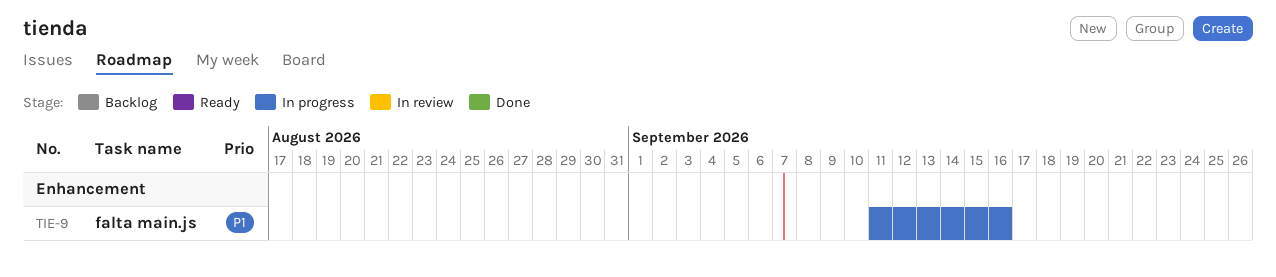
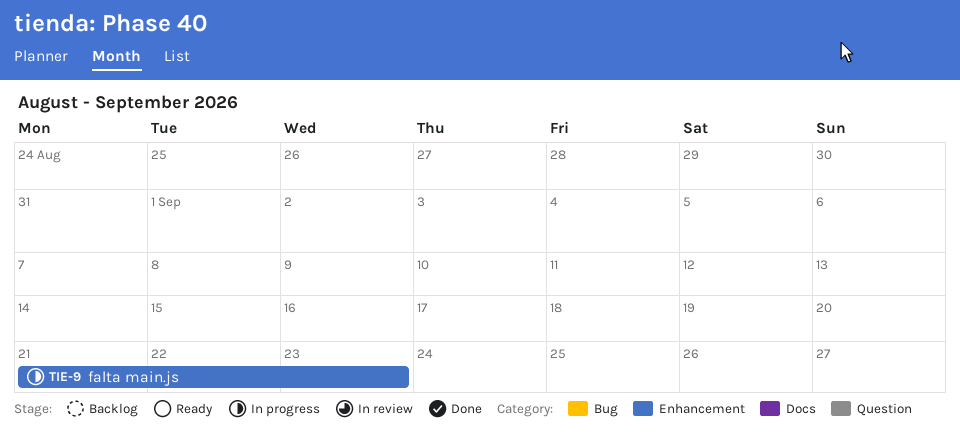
TIE-9, start: Sep 11 -> Sep 21
TIE-9, due: Sep 16 -> Sep 23

